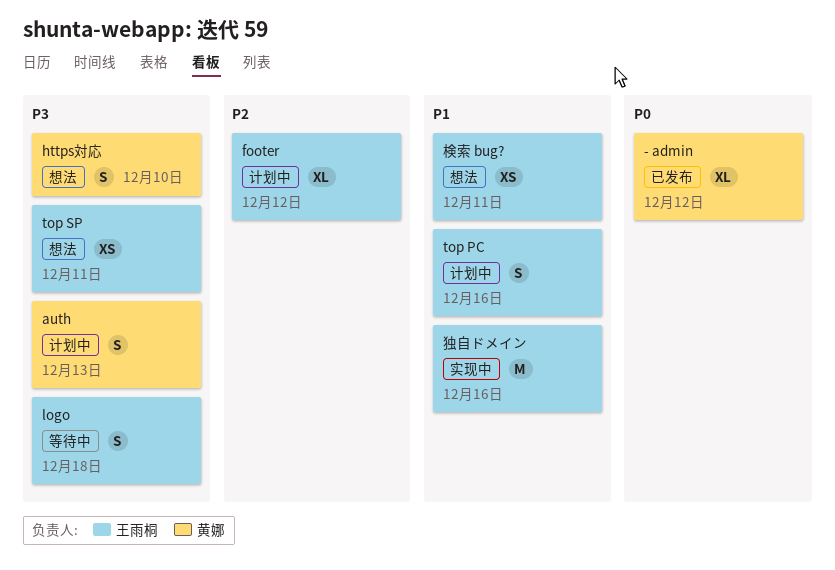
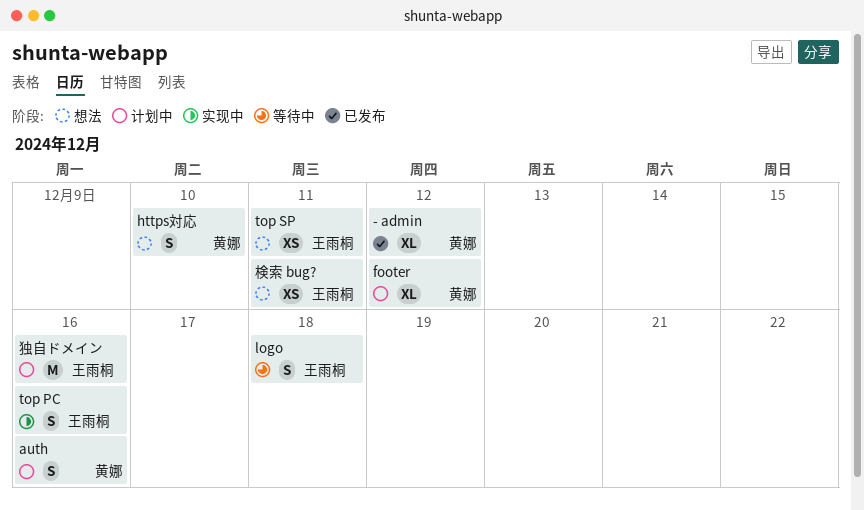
auth, due: Dec 13 -> Dec 16
footer, owner: 王雨桐 -> 黄娜
top PC, status: 计划中 -> 实现中
独自ドメイン, status: 实现中 -> 计划中

